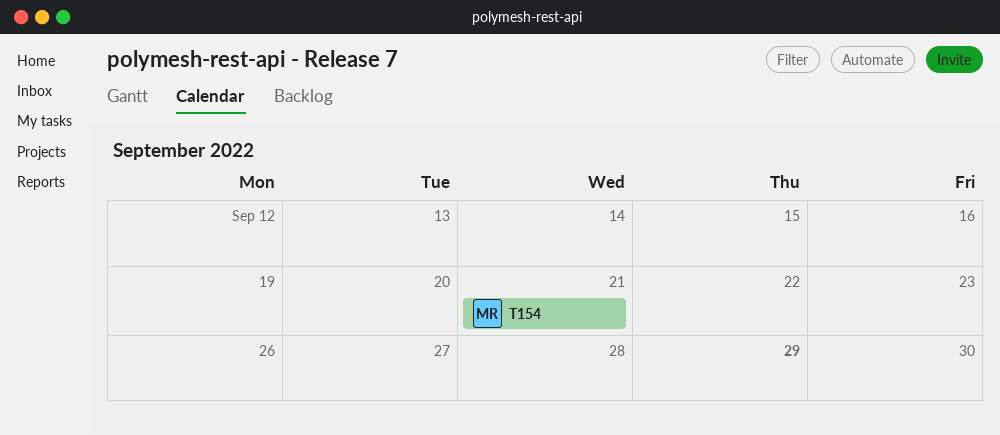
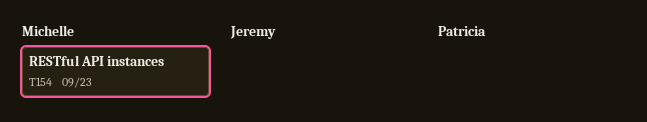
T154, due: Sep 21 -> Sep 23

